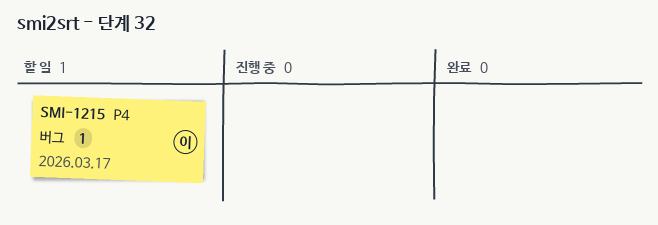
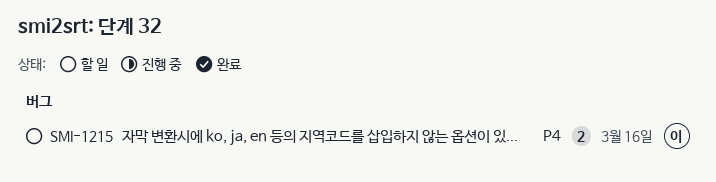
SMI-1215, estimate: 1 -> 2
SMI-1215, due: Mar 17 -> Mar 16

